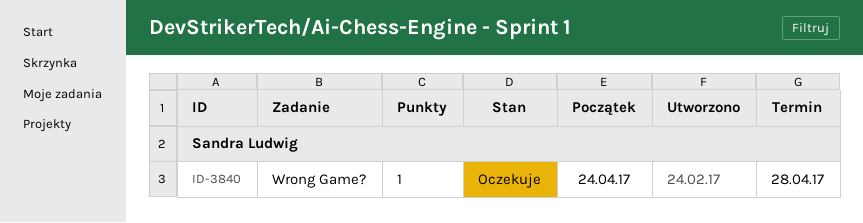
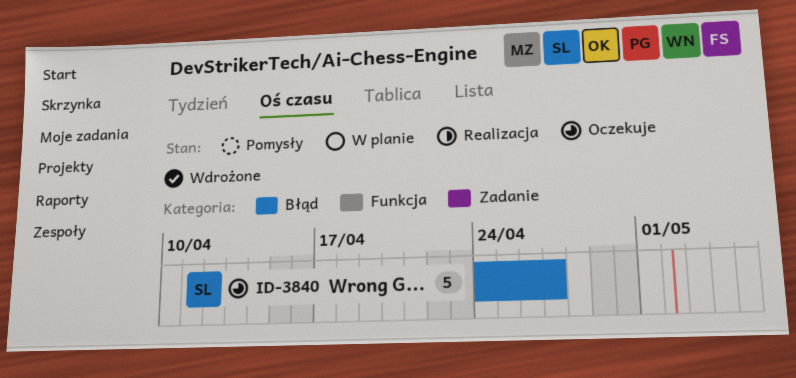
ID-3840, estimate: 1 -> 5
ID-3840, due: Apr 28 -> Apr 27

